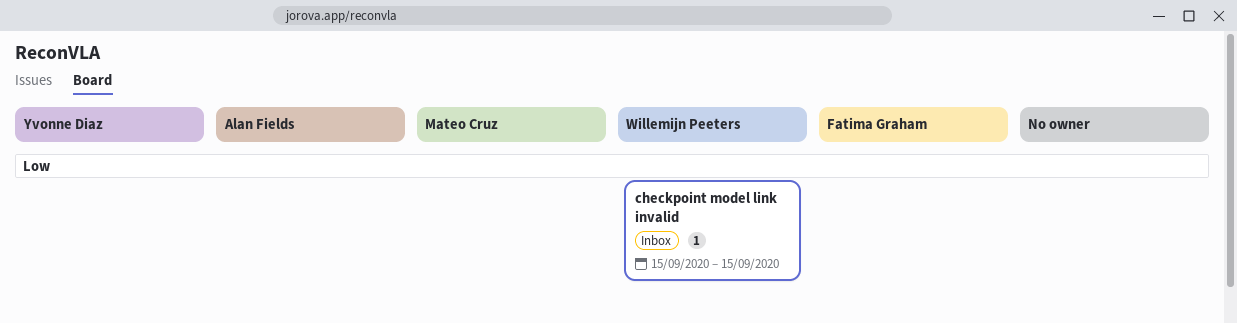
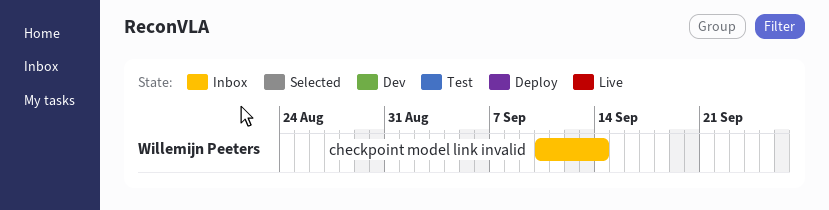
checkpoint model link invalid, start: Sep 15 -> Sep 10
checkpoint model link invalid, due: Sep 15 -> Sep 14

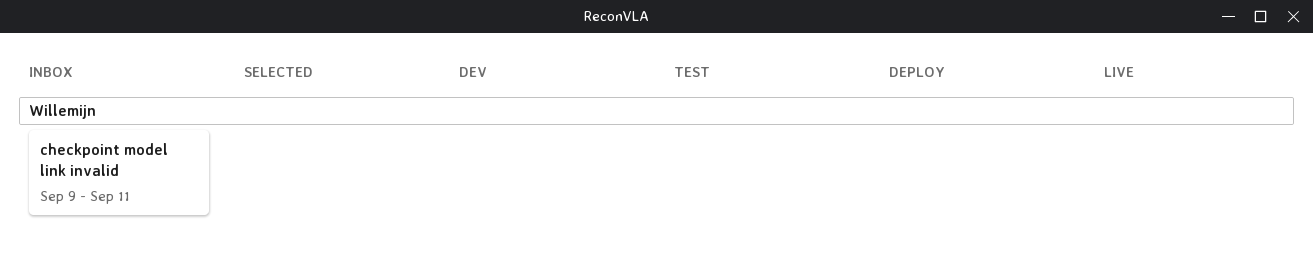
checkpoint model link invalid, start: Sep 10 -> Sep 9
checkpoint model link invalid, due: Sep 14 -> Sep 11

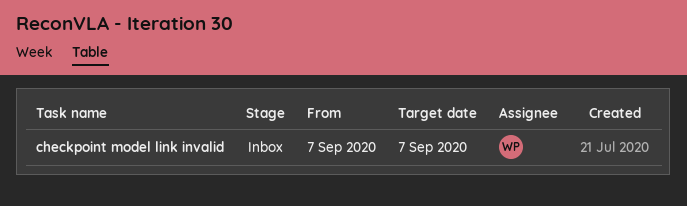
checkpoint model link invalid, start: Sep 9 -> Sep 7
checkpoint model link invalid, due: Sep 11 -> Sep 7

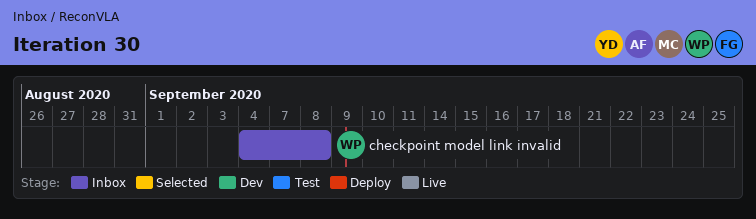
checkpoint model link invalid, start: Sep 7 -> Sep 4
checkpoint model link invalid, due: Sep 7 -> Sep 8

